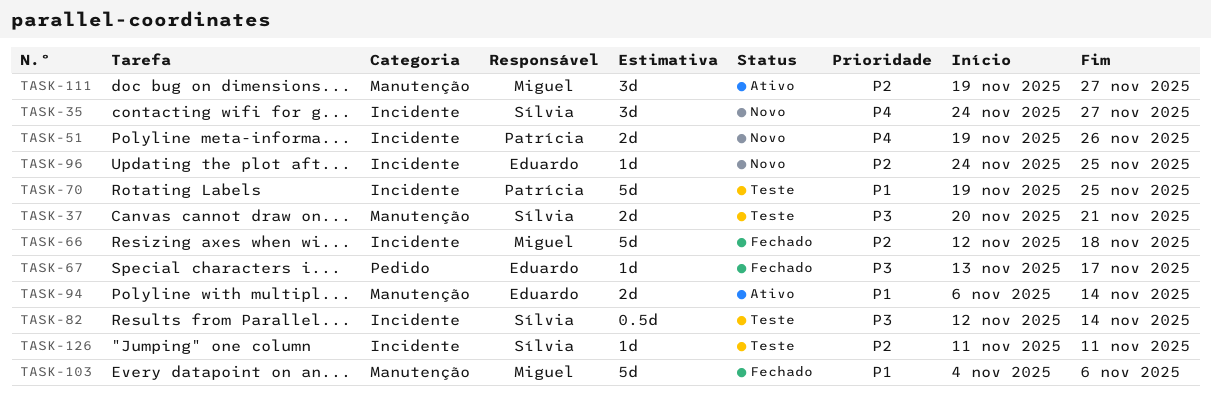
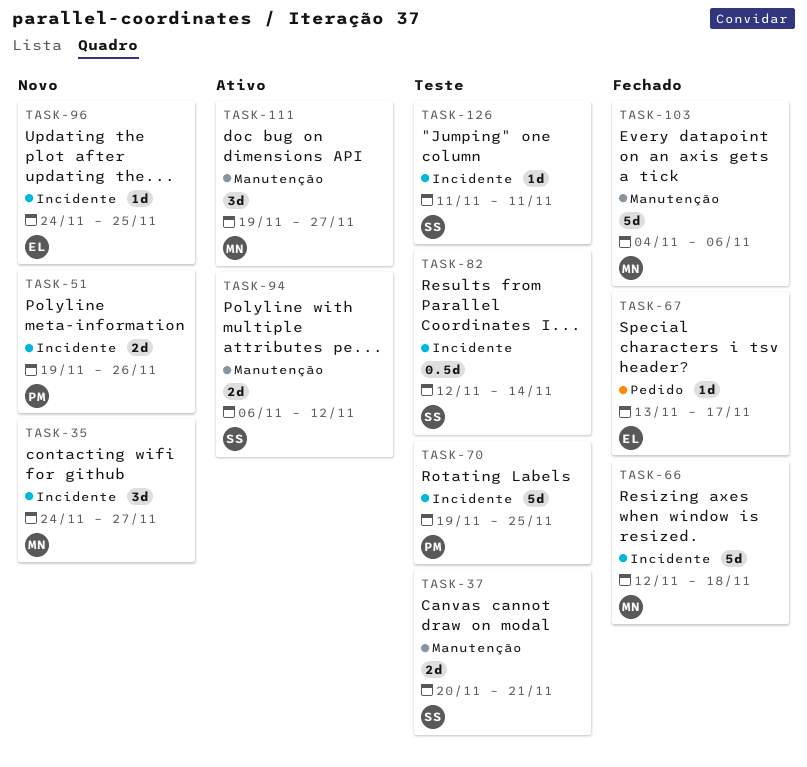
TASK-35, owner: Sílvia -> Miguel
TASK-94, owner: Eduardo -> Sílvia
TASK-94, due: Nov 14 -> Nov 12

